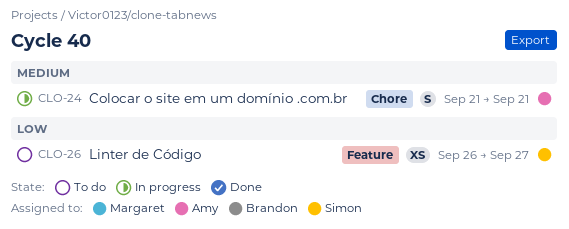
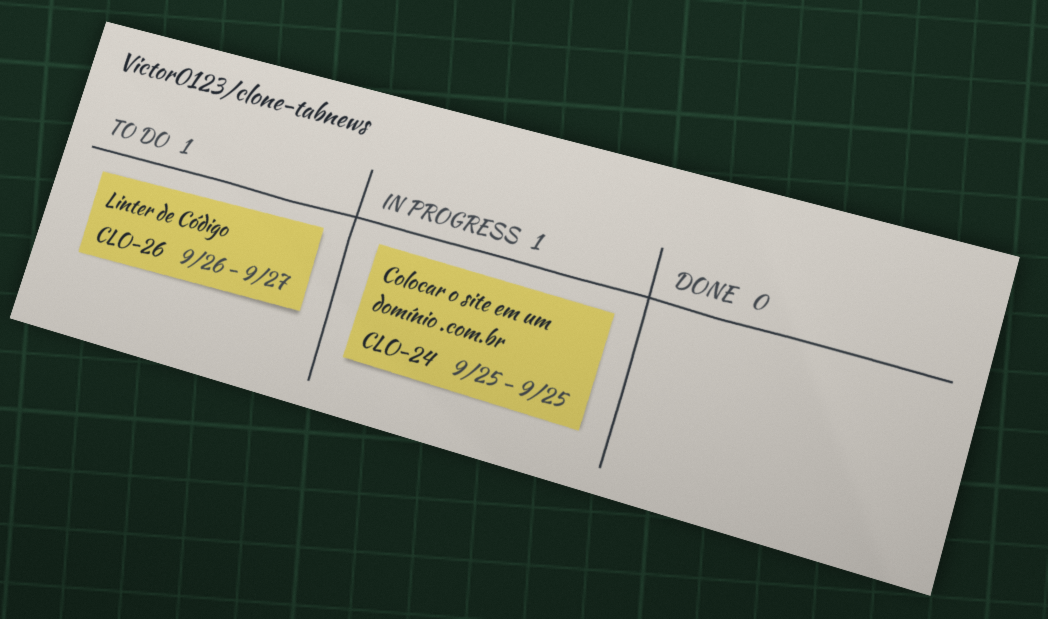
CLO-24, start: Sep 21 -> Sep 25
CLO-24, due: Sep 21 -> Sep 25

